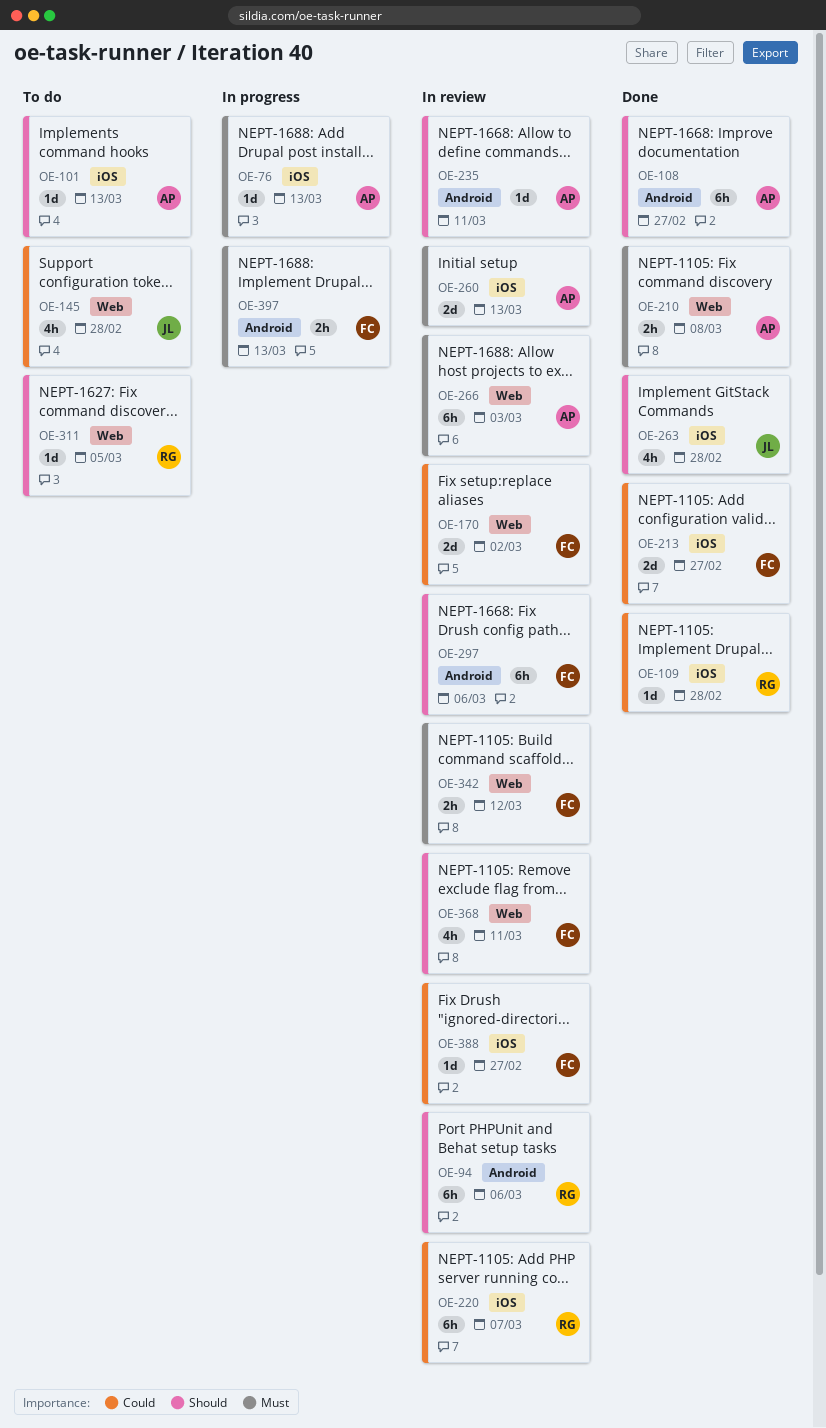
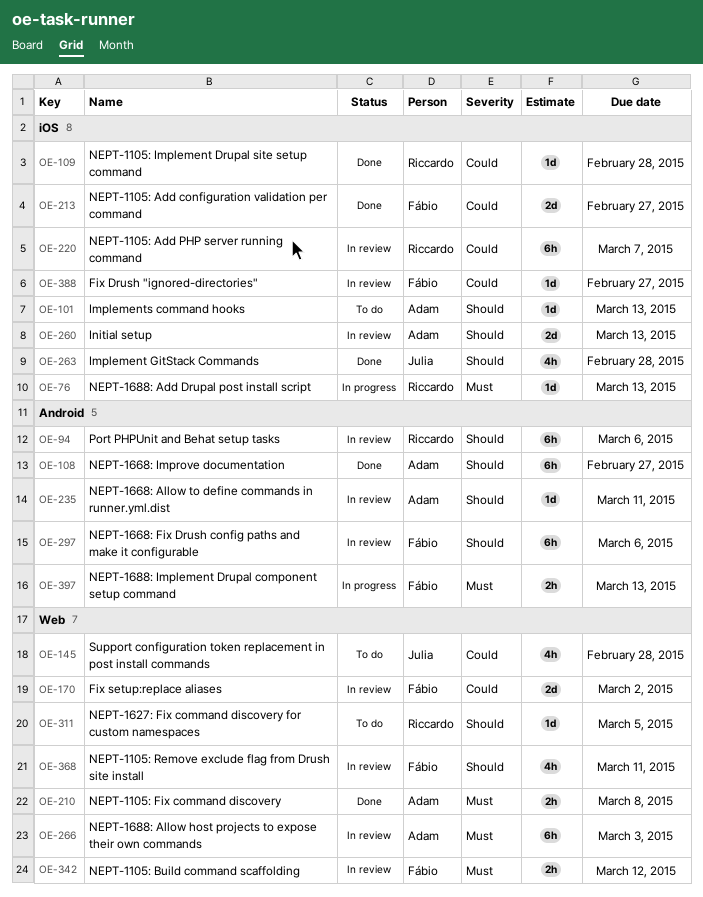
OE-76, owner: Adam -> Riccardo
OE-260, priority: Must -> Should

